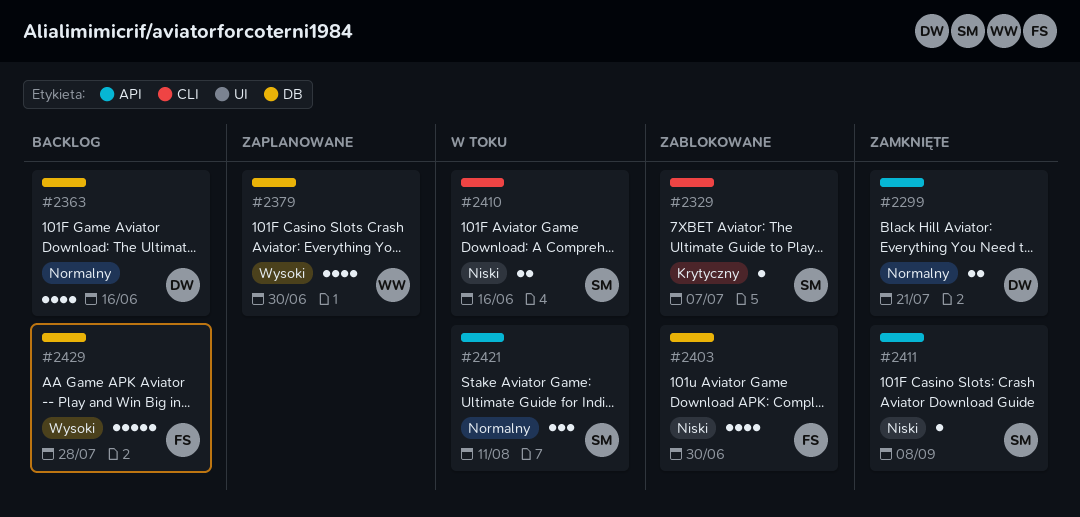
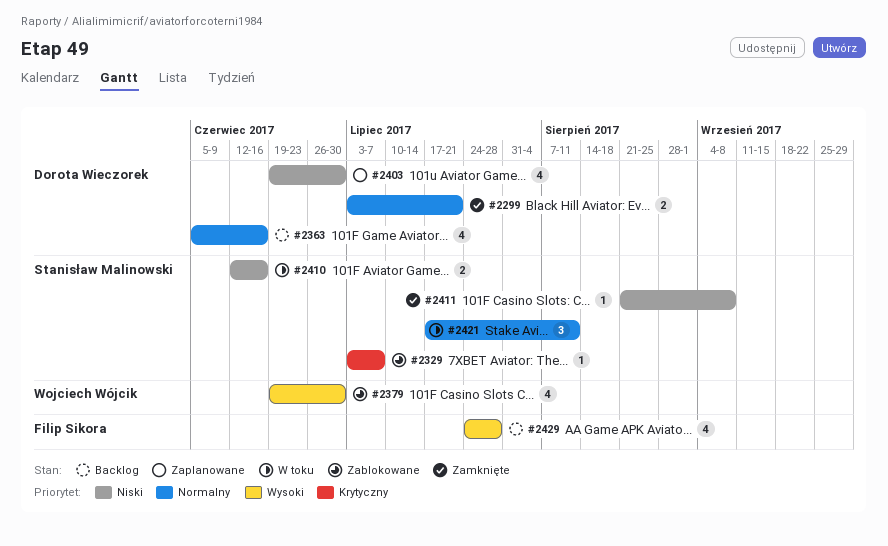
#2379, status: Zaplanowane -> Zablokowane
#2403, status: Zablokowane -> Zaplanowane
#2403, owner: Filip Sikora -> Dorota Wieczorek
#2429, estimate: 5 -> 4

